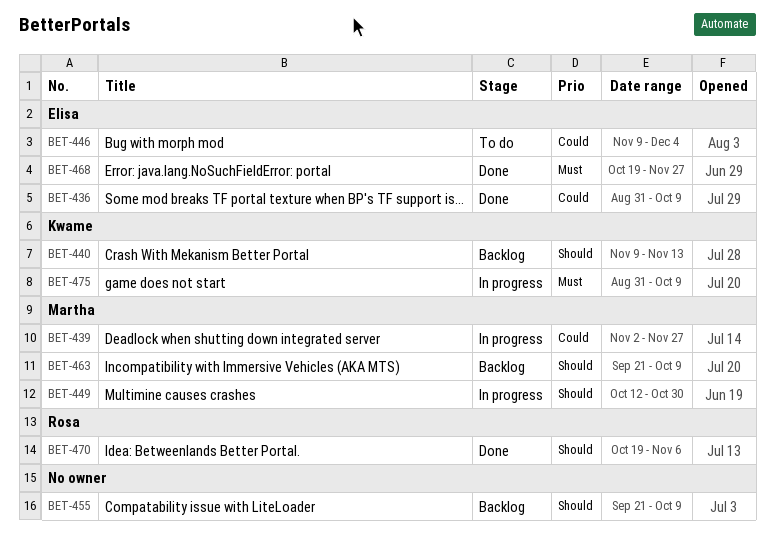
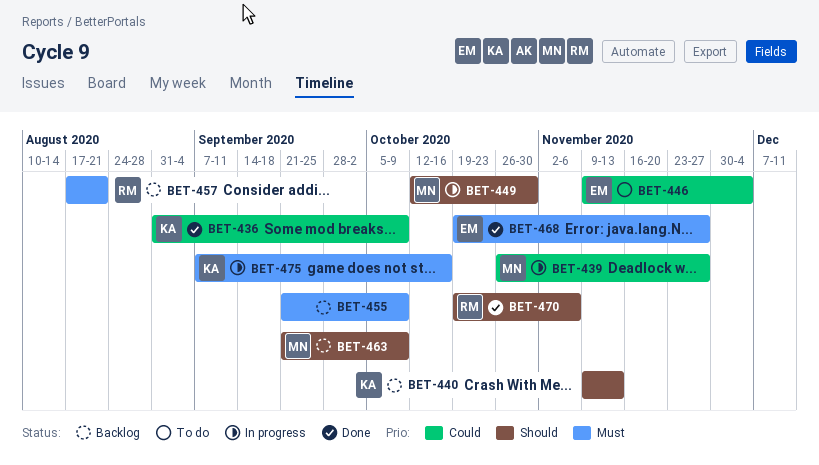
BET-436, owner: Elisa -> Kwame
BET-439, start: Nov 2 -> Oct 26
BET-455, priority: Should -> Must
BET-457: none -> present
BET-475, start: Aug 31 -> Sep 7
BET-475, due: Oct 9 -> Oct 16

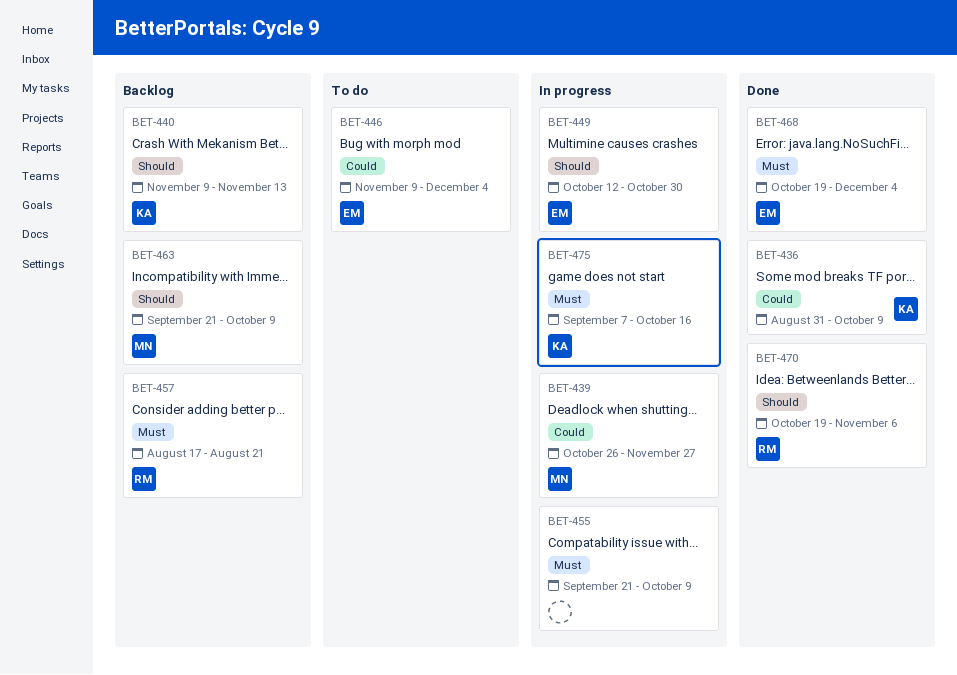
BET-449, owner: MN -> EM
BET-455, status: Backlog -> In progress
BET-468, due: Nov 27 -> Dec 4

